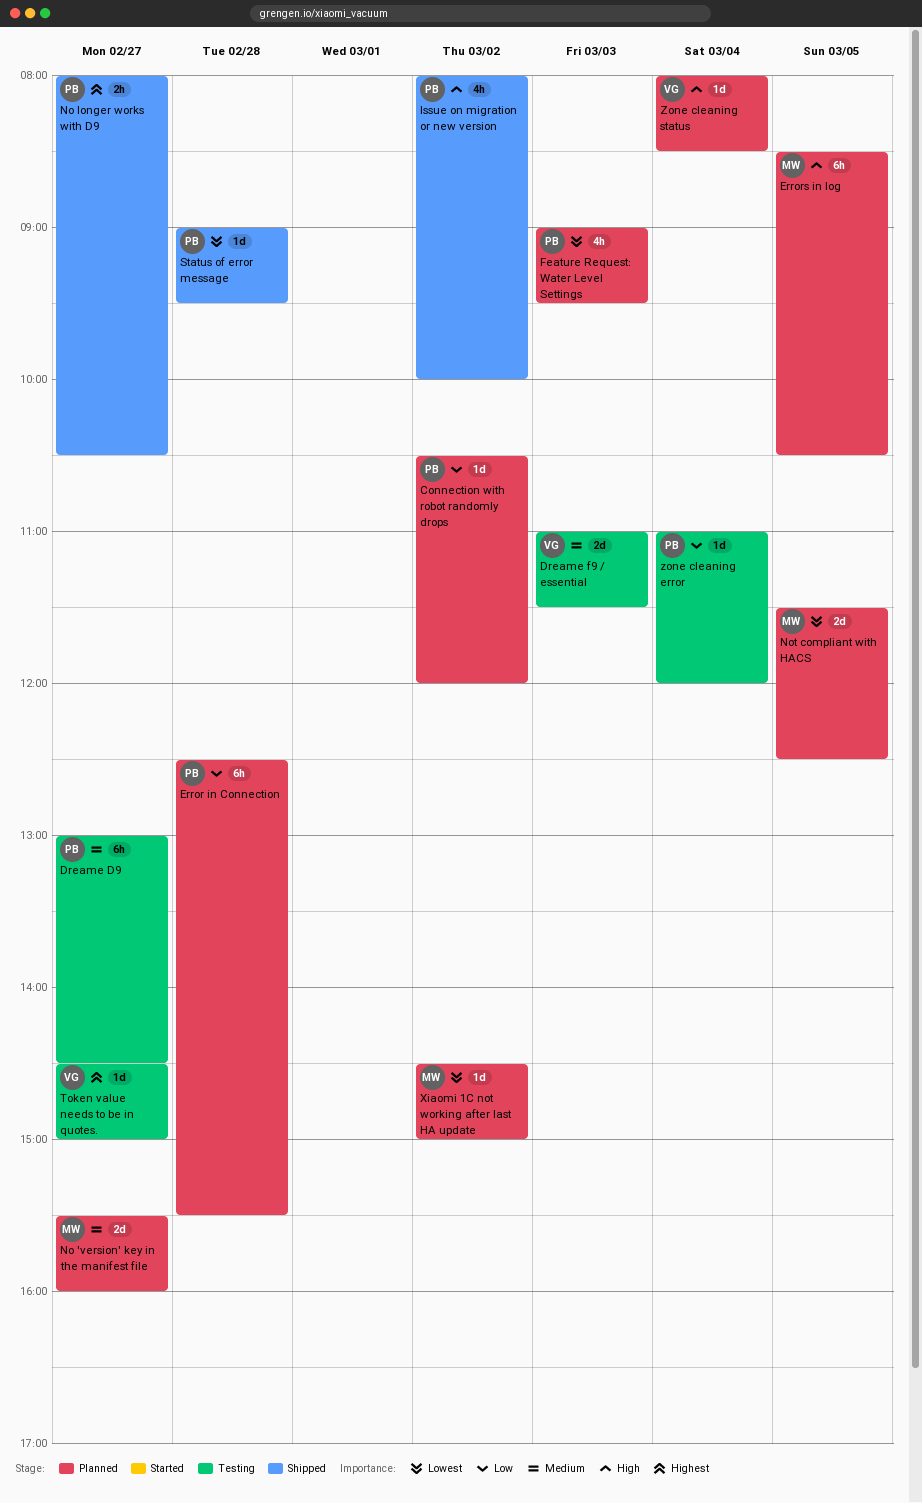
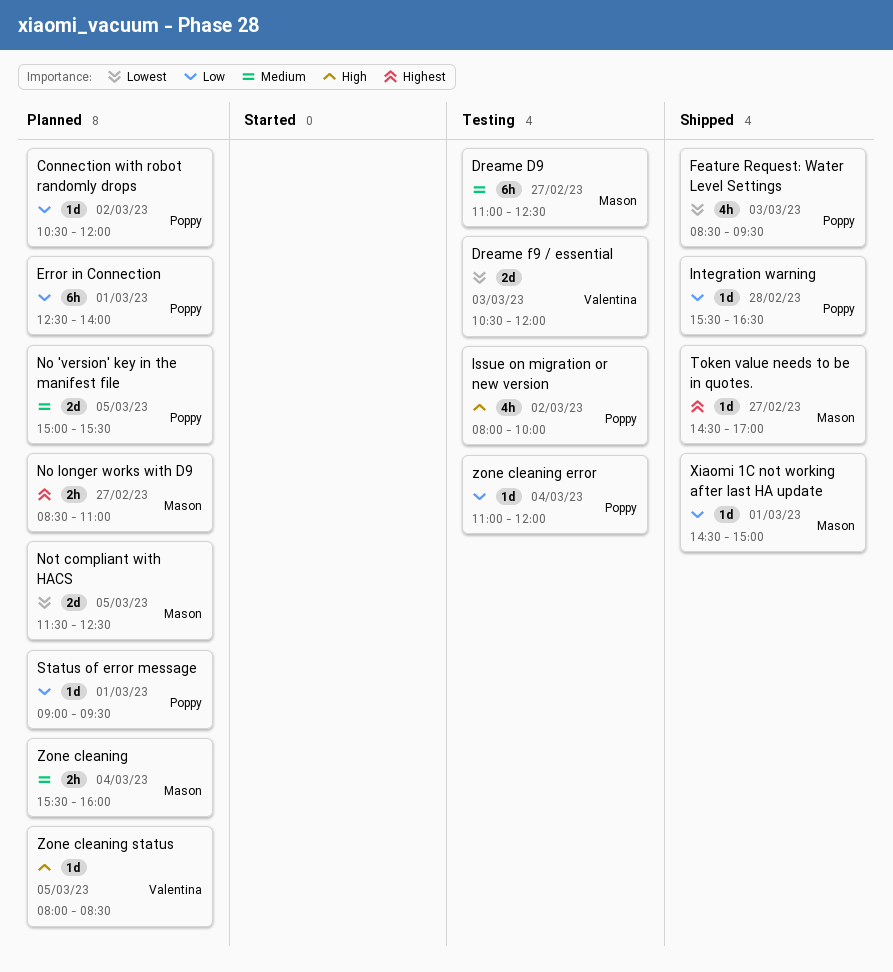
Dreame D9, owner: Poppy -> Mason
Dreame D9, begins: 13:00 -> 11:00
Dreame D9, ends: 14:30 -> 12:30
Dreame f9 / essential, priority: Medium -> Lowest
Dreame f9 / essential, begins: 11:00 -> 10:30
Dreame f9 / essential, ends: 11:30 -> 12:00
Error in Connection, day: Feb 28 -> Mar 1
Error in Connection, ends: 15:30 -> 14:00
Errors in log: present -> none
Feature Request: Water Level Settings, status: Planned -> Shipped
Feature Request: Water Level Settings, begins: 09:00 -> 08:30
Integration warning: none -> present
Issue on migration or new version, status: Shipped -> Testing
No 'version' key in the manifest file, owner: Mason -> Poppy
No 'version' key in the manifest file, day: Feb 27 -> Mar 5
No 'version' key in the manifest file, begins: 15:30 -> 15:00
No 'version' key in the manifest file, ends: 16:00 -> 15:30
No longer works with D9, status: Shipped -> Planned
No longer works with D9, owner: Poppy -> Mason
No longer works with D9, begins: 08:00 -> 08:30
No longer works with D9, ends: 10:30 -> 11:00
Status of error message, status: Shipped -> Planned
Status of error message, priority: Lowest -> Low
Status of error message, day: Feb 28 -> Mar 1
Token value needs to be in quotes., status: Testing -> Shipped
Token value needs to be in quotes., owner: Valentina -> Mason
Token value needs to be in quotes., ends: 15:00 -> 17:00
Xiaomi 1C not working after last HA update, status: Planned -> Shipped
Xiaomi 1C not working after last HA update, priority: Lowest -> Low
Xiaomi 1C not working after last HA update, day: Mar 2 -> Mar 1
Zone cleaning: none -> present
Zone cleaning status, day: Mar 4 -> Mar 5

